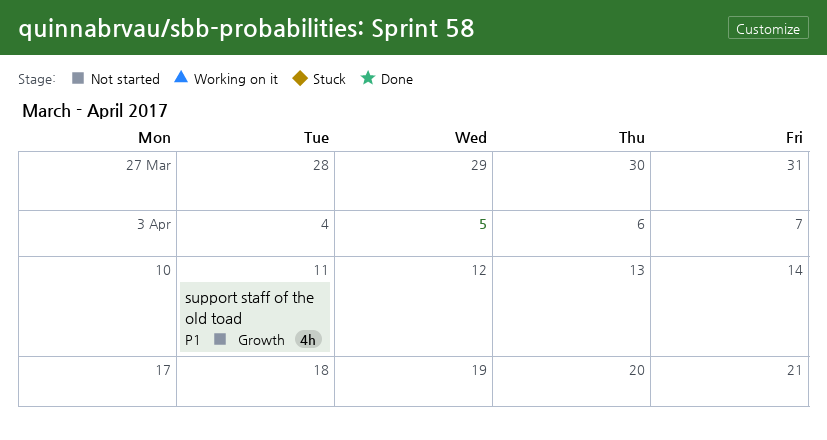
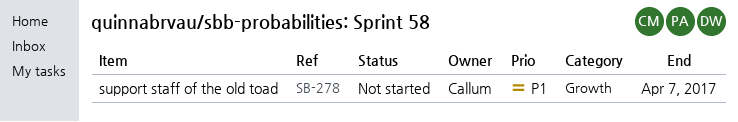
support staff of the old toad, due: Apr 11 -> Apr 7

